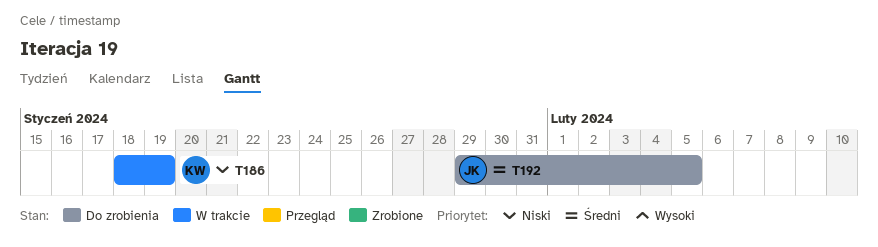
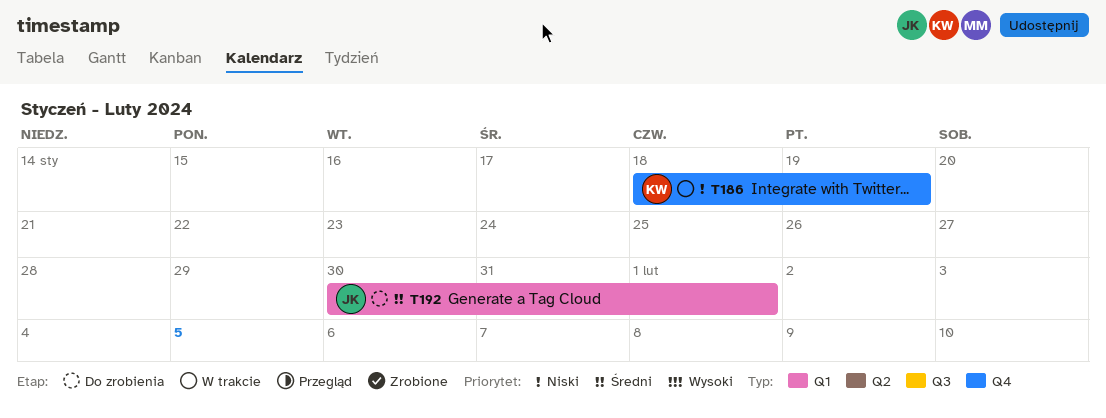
T192, start: Jan 29 -> Jan 30
T192, due: Feb 5 -> Feb 1

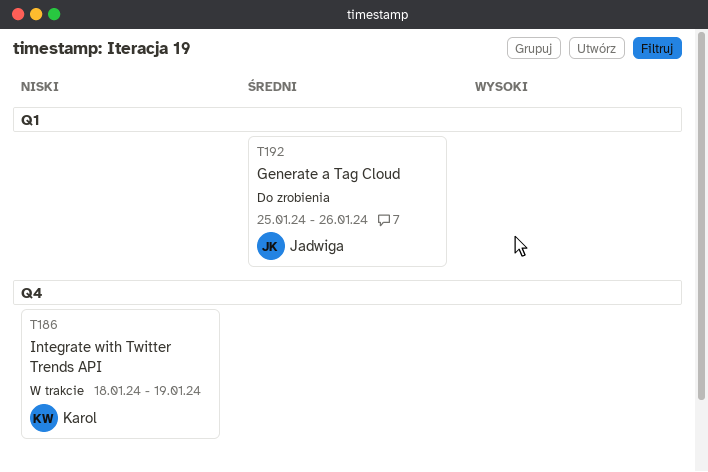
T192, start: Jan 30 -> Jan 25
T192, due: Feb 1 -> Jan 26

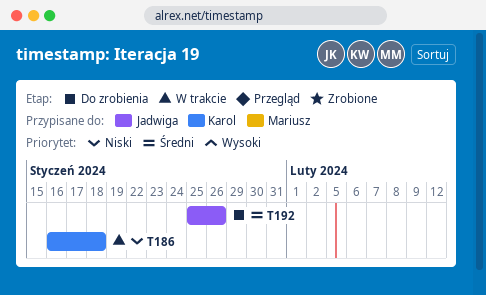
T186, start: Jan 18 -> Jan 16
T186, due: Jan 19 -> Jan 18

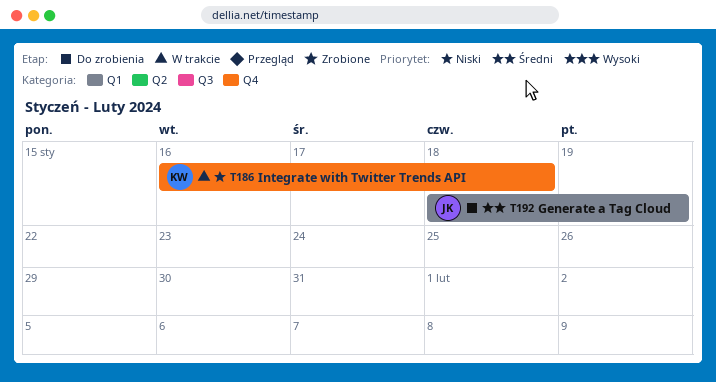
T192, start: Jan 25 -> Jan 18
T192, due: Jan 26 -> Jan 19

